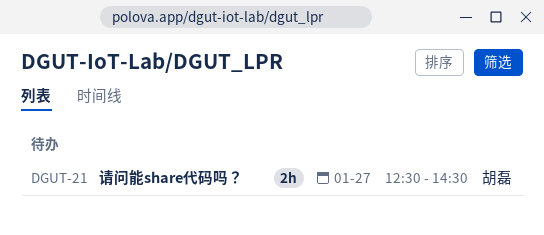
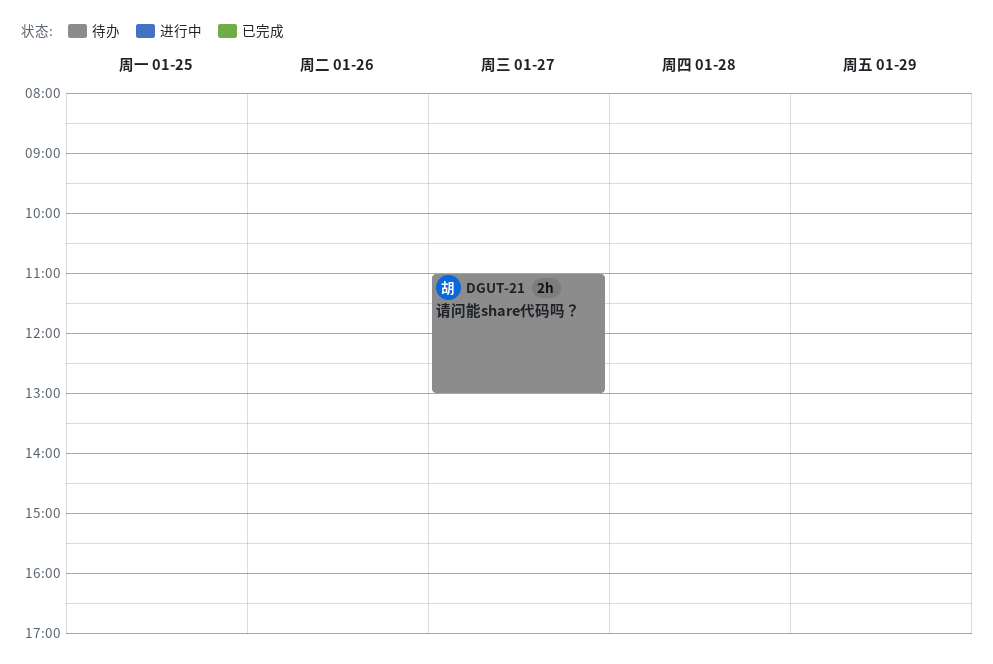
DGUT-21, begins: 12:30 -> 11:00
DGUT-21, ends: 14:30 -> 13:00

